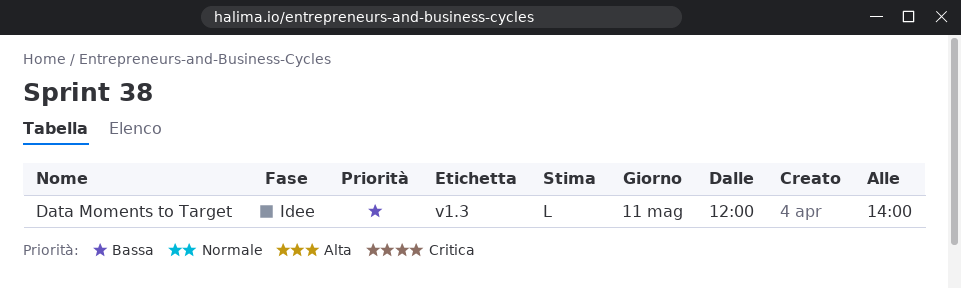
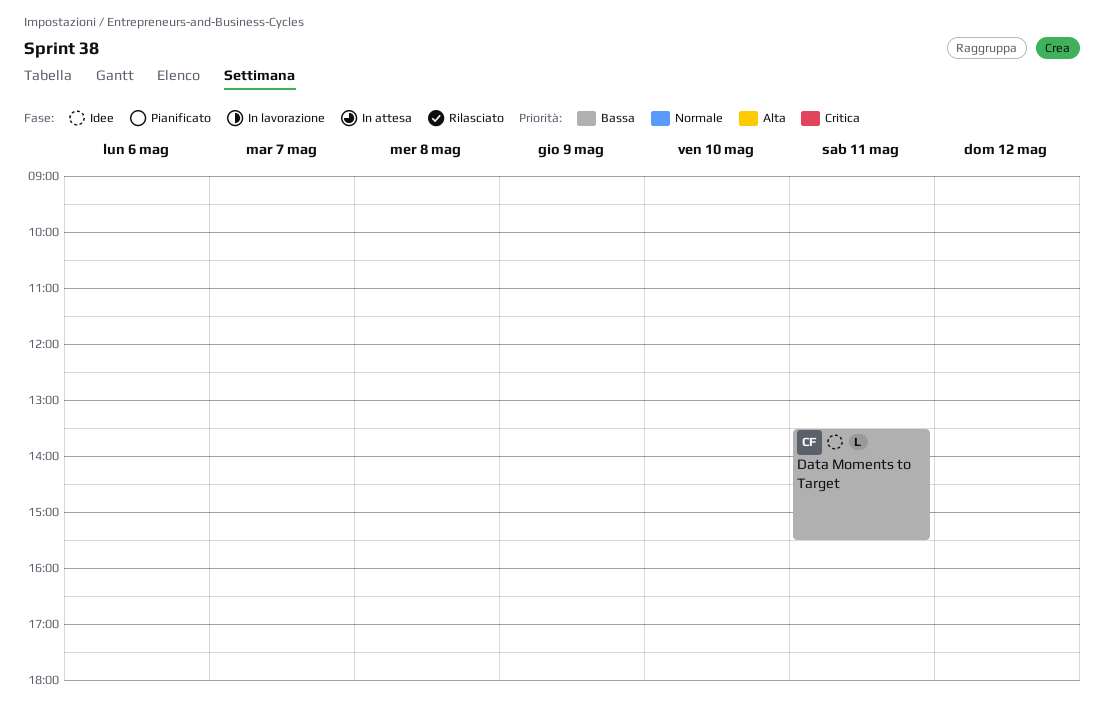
Data Moments to Target, begins: 12:00 -> 13:30
Data Moments to Target, ends: 14:00 -> 15:30

